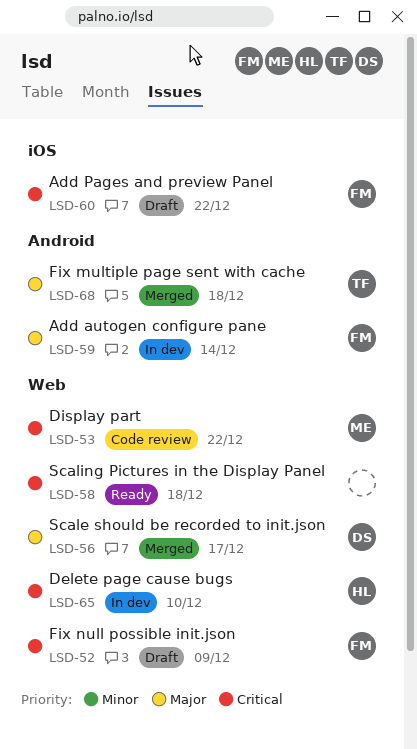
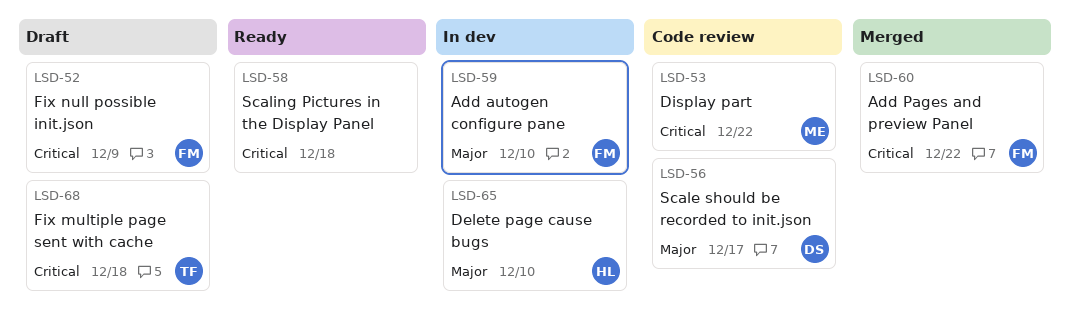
LSD-56, status: Merged -> Code review
LSD-59, due: Dec 14 -> Dec 10
LSD-60, status: Draft -> Merged
LSD-65, priority: Critical -> Major
LSD-68, status: Merged -> Draft
LSD-68, priority: Major -> Critical

